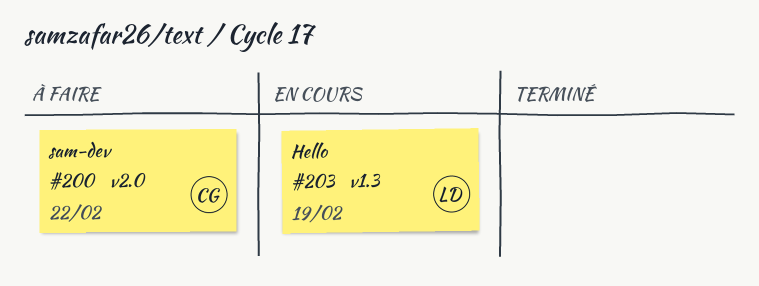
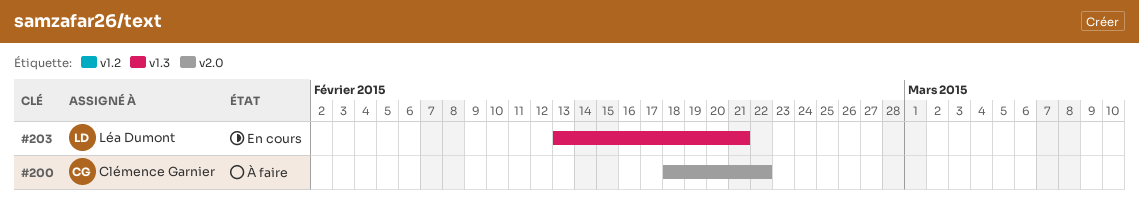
#203, due: Feb 19 -> Feb 21

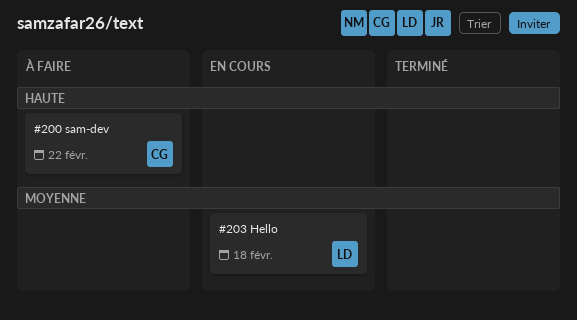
#203, due: Feb 21 -> Feb 18

